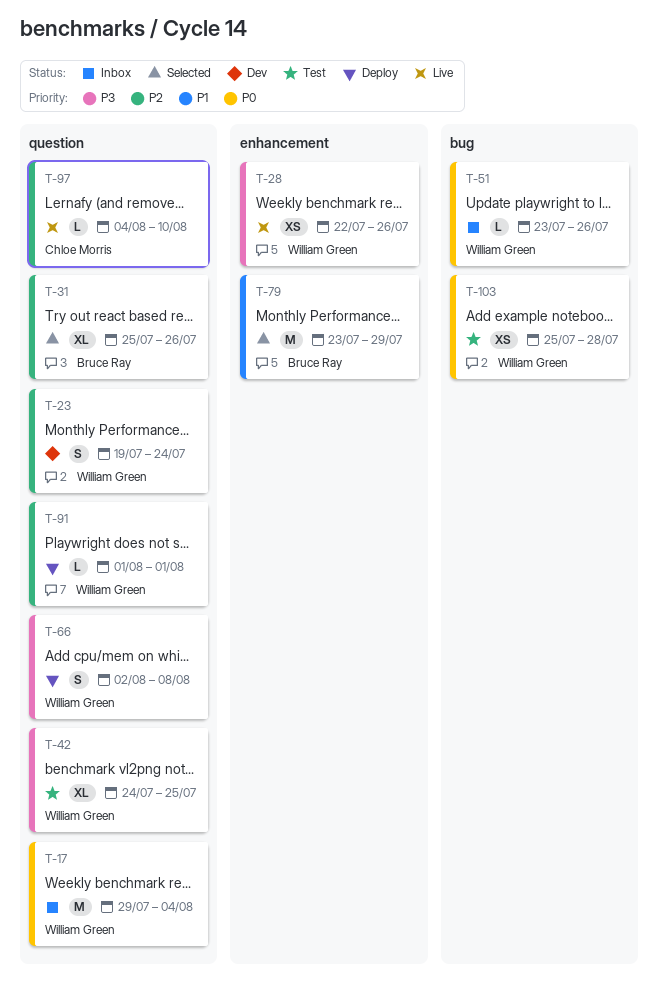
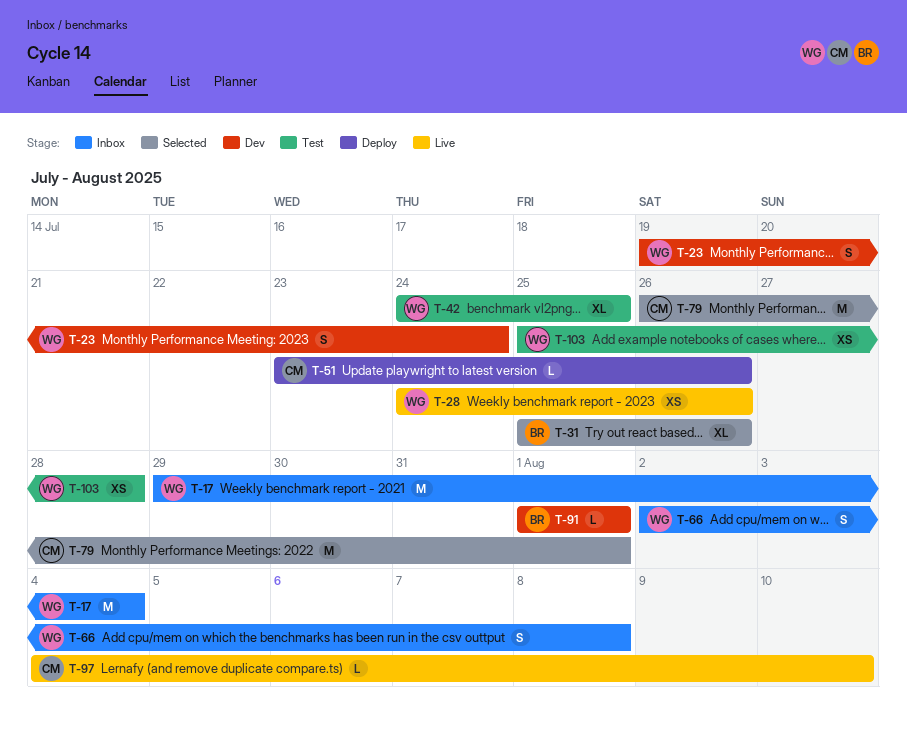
T-28, start: Jul 22 -> Jul 24
T-51, status: Inbox -> Deploy
T-51, owner: William Green -> Chloe Morris
T-66, status: Deploy -> Inbox
T-79, owner: Bruce Ray -> Chloe Morris
T-79, start: Jul 23 -> Jul 26
T-79, due: Jul 29 -> Aug 1
T-91, status: Deploy -> Dev
T-91, owner: William Green -> Bruce Ray

